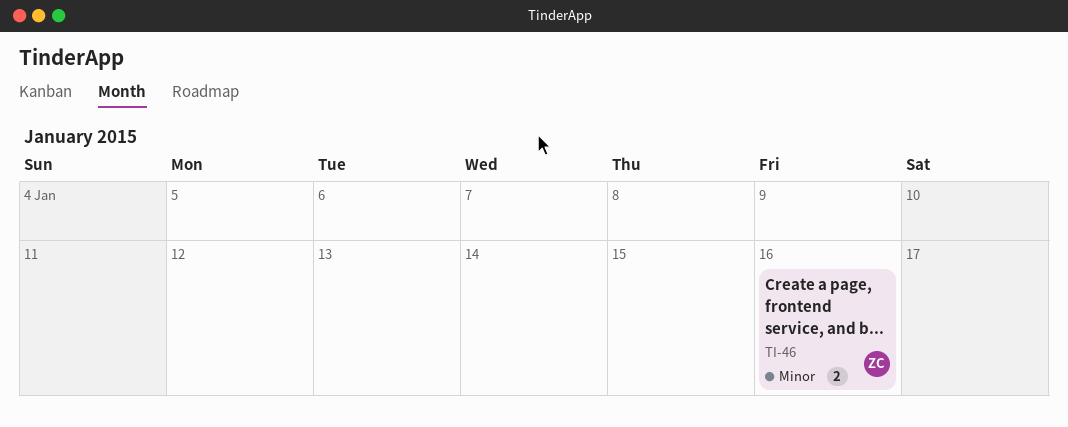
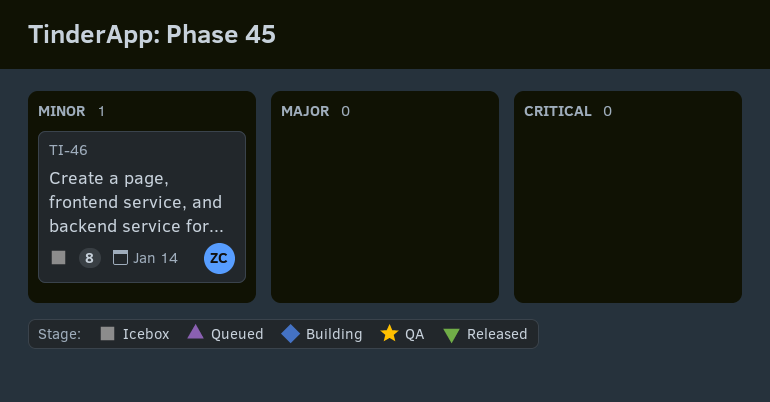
TI-46, estimate: 2 -> 8
TI-46, due: Jan 16 -> Jan 14

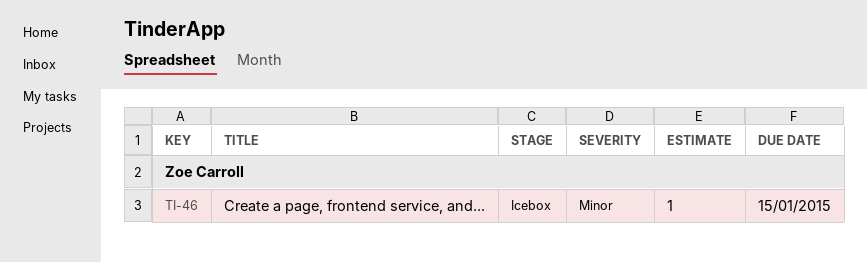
TI-46, estimate: 8 -> 1
TI-46, due: Jan 14 -> Jan 15

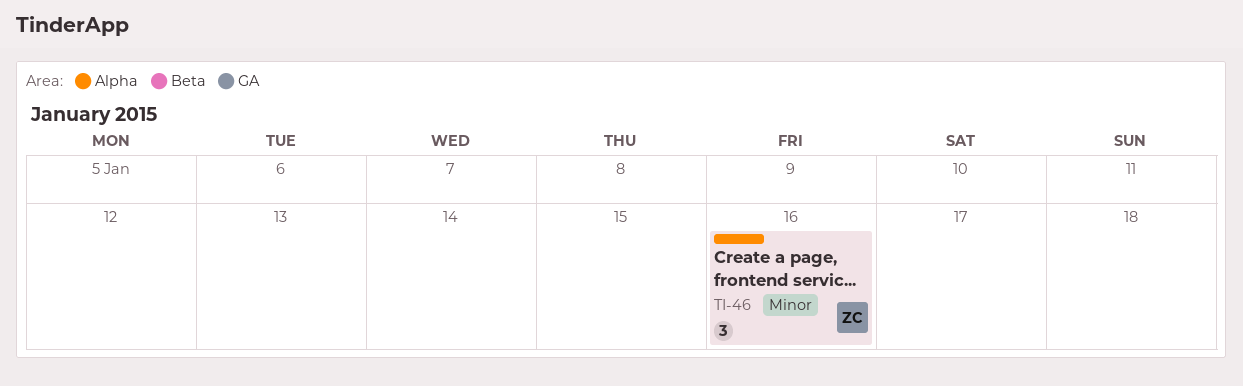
TI-46, estimate: 1 -> 3
TI-46, due: Jan 15 -> Jan 16

